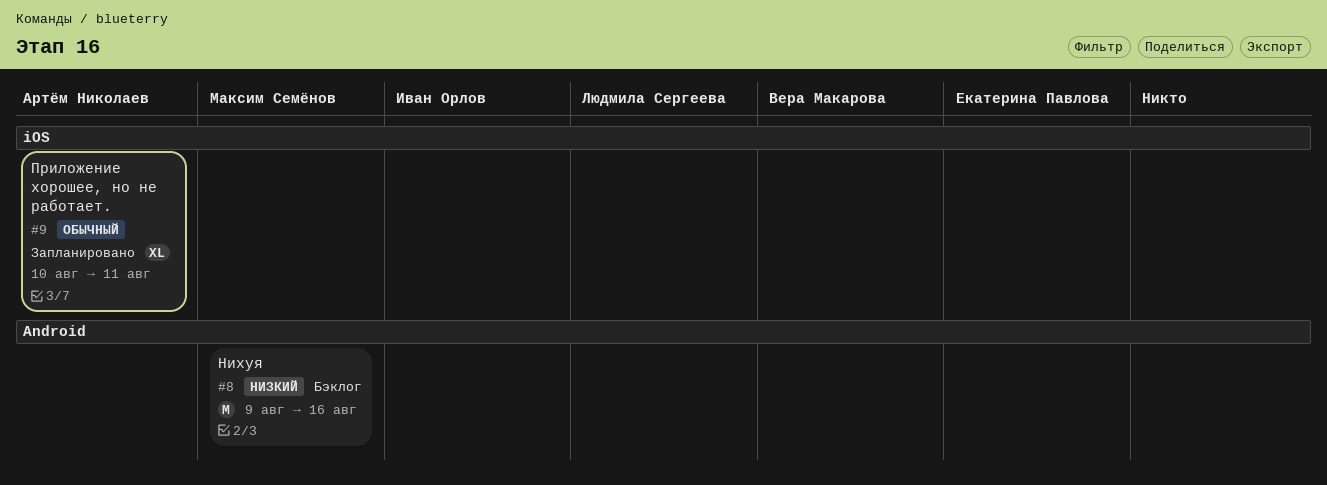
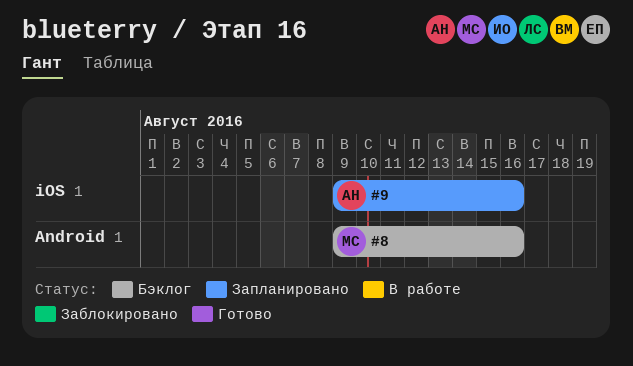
#9, start: Aug 10 -> Aug 9
#9, due: Aug 11 -> Aug 16

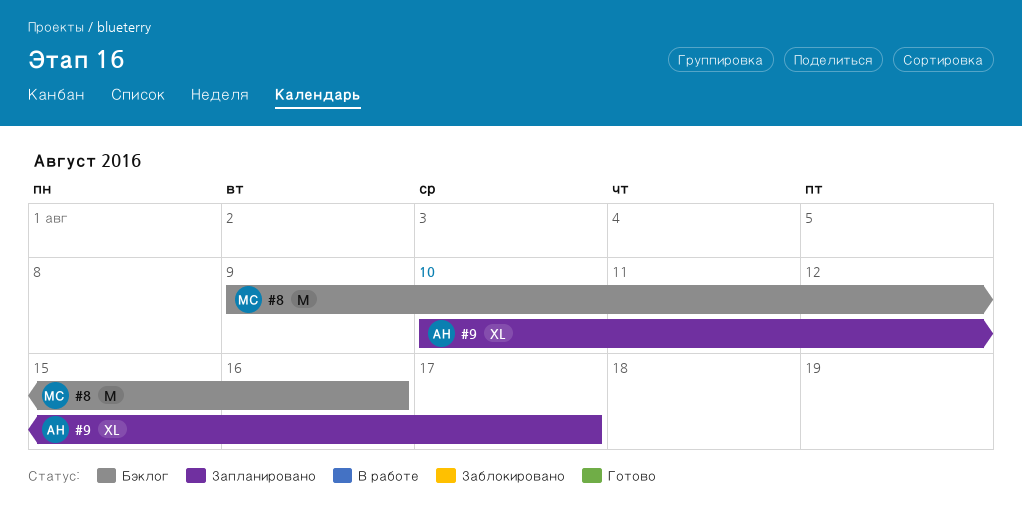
#9, start: Aug 9 -> Aug 10
#9, due: Aug 16 -> Aug 17

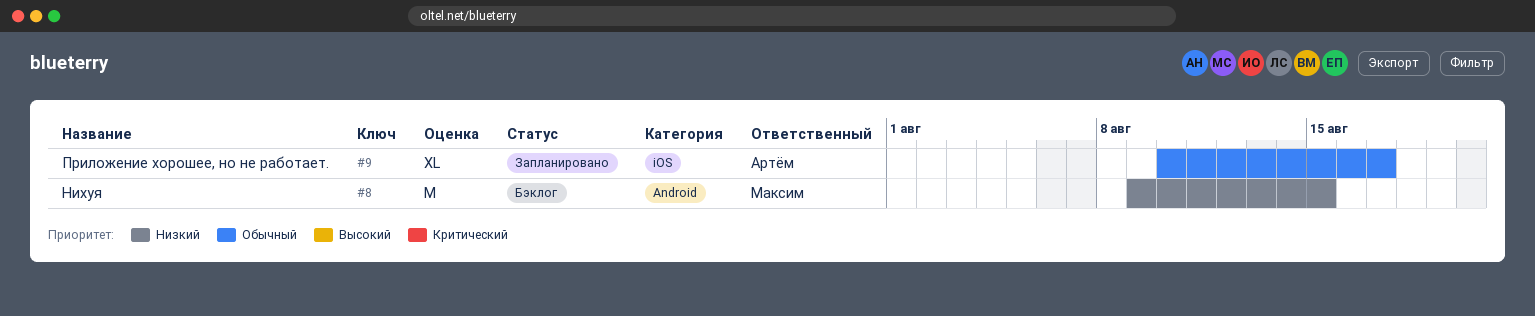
#8, due: Aug 16 -> Aug 15

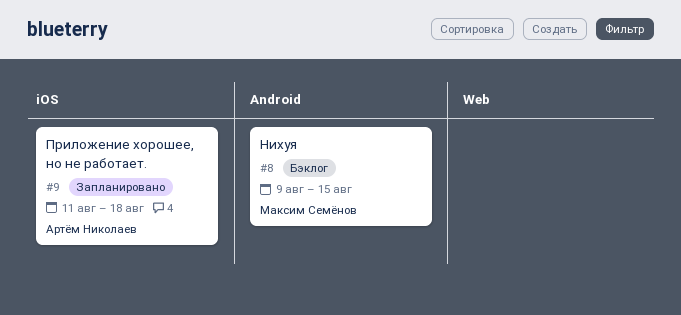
#9, start: Aug 10 -> Aug 11
#9, due: Aug 17 -> Aug 18

